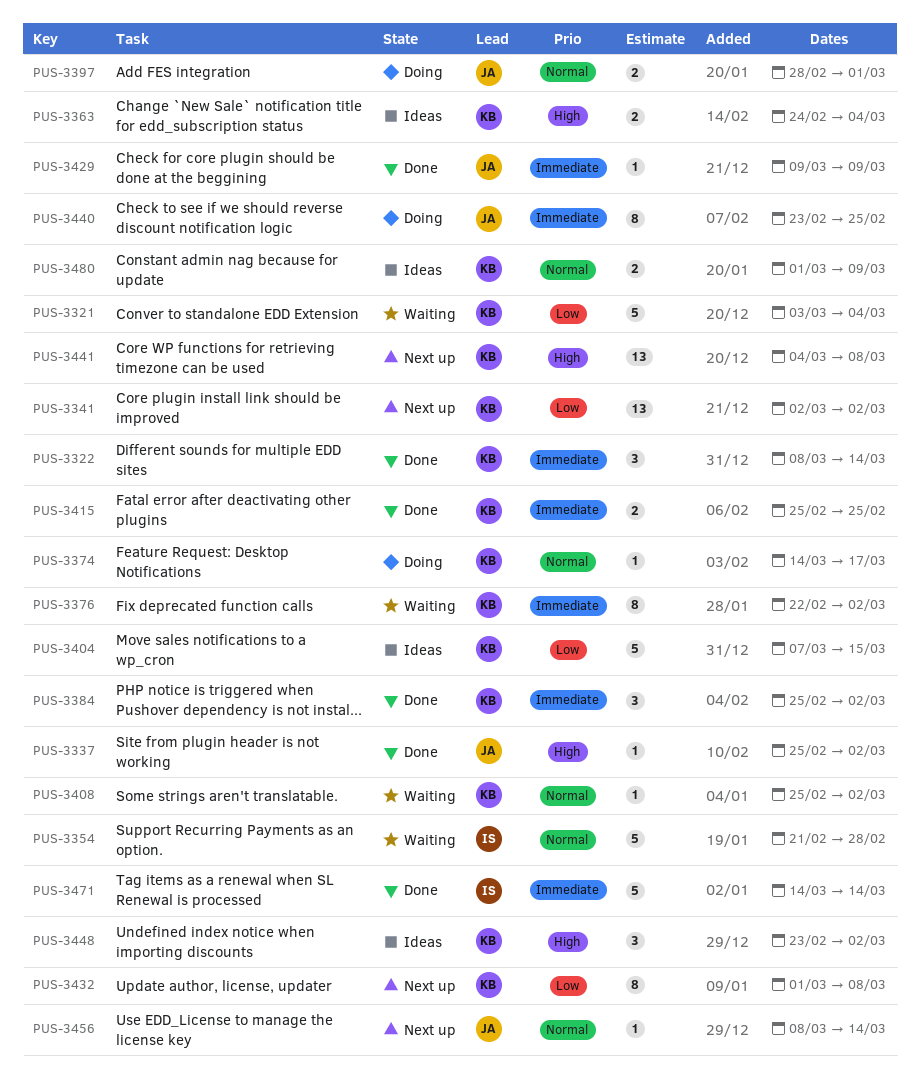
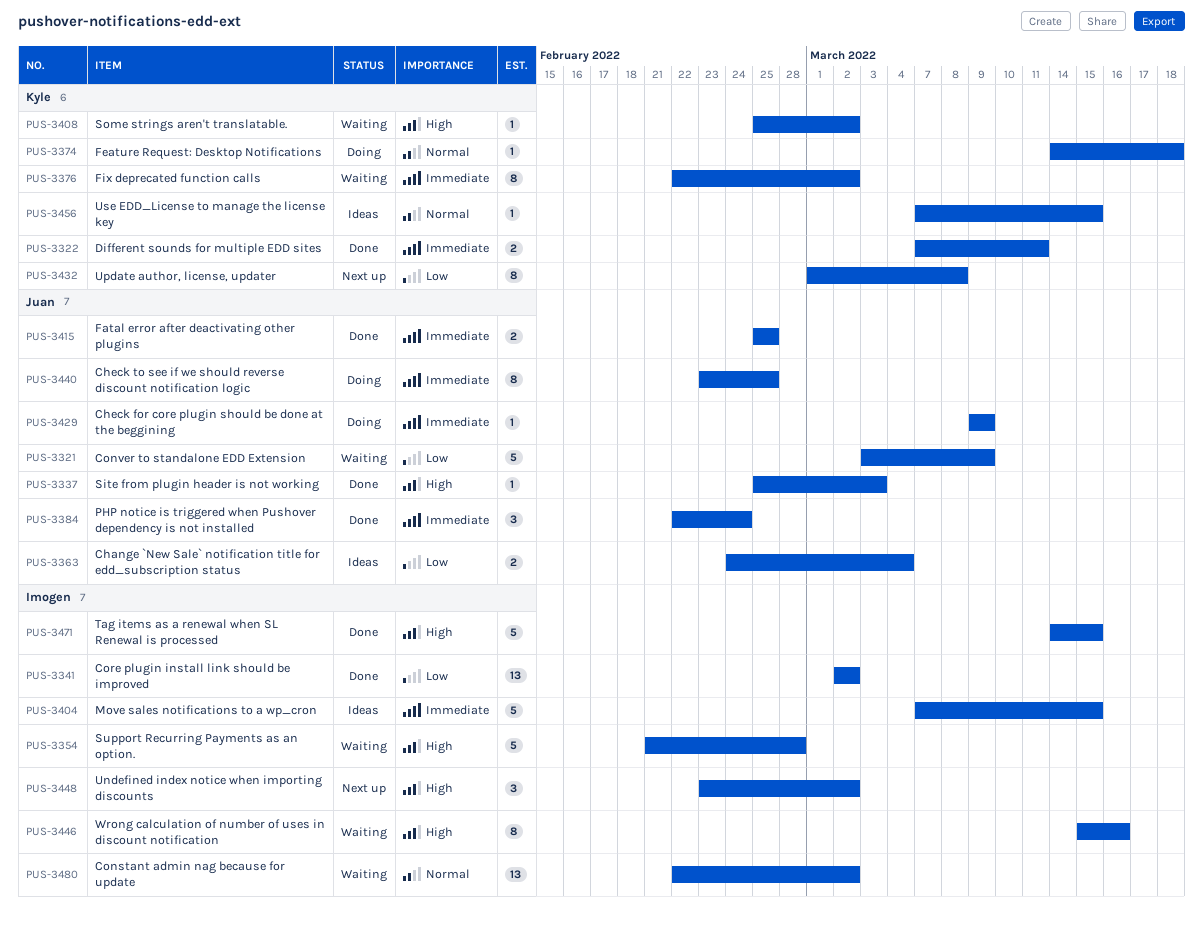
PUS-3321, owner: Kyle -> Juan
PUS-3321, due: Mar 4 -> Mar 9
PUS-3322, estimate: 3 -> 2
PUS-3322, start: Mar 8 -> Mar 7
PUS-3322, due: Mar 14 -> Mar 11
PUS-3337, due: Mar 2 -> Mar 3
PUS-3341, status: Next up -> Done
PUS-3341, owner: Kyle -> Imogen
PUS-3354, priority: Normal -> High
PUS-3363, owner: Kyle -> Juan
PUS-3363, priority: High -> Low
PUS-3374, due: Mar 17 -> Mar 18
PUS-3384, owner: Kyle -> Juan
PUS-3384, start: Feb 25 -> Feb 22
PUS-3384, due: Mar 2 -> Feb 24
PUS-3397: present -> none
PUS-3404, owner: Kyle -> Imogen
PUS-3404, priority: Low -> Immediate
PUS-3408, priority: Normal -> High
PUS-3415, owner: Kyle -> Juan
PUS-3429, status: Done -> Doing
PUS-3441: present -> none
PUS-3446: none -> present
PUS-3448, status: Ideas -> Next up
PUS-3448, owner: Kyle -> Imogen
PUS-3456, status: Next up -> Ideas
PUS-3456, owner: Juan -> Kyle
PUS-3456, start: Mar 8 -> Mar 7
PUS-3456, due: Mar 14 -> Mar 15
PUS-3471, priority: Immediate -> High
PUS-3471, due: Mar 14 -> Mar 15
PUS-3480, status: Ideas -> Waiting
PUS-3480, owner: Kyle -> Imogen
PUS-3480, estimate: 2 -> 13
PUS-3480, start: Mar 1 -> Feb 22
PUS-3480, due: Mar 9 -> Mar 2

